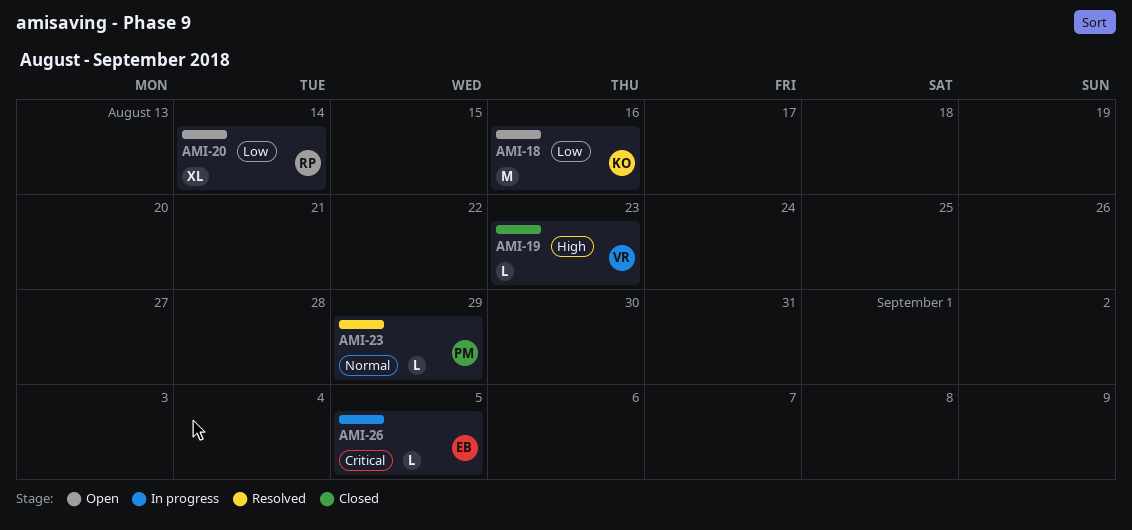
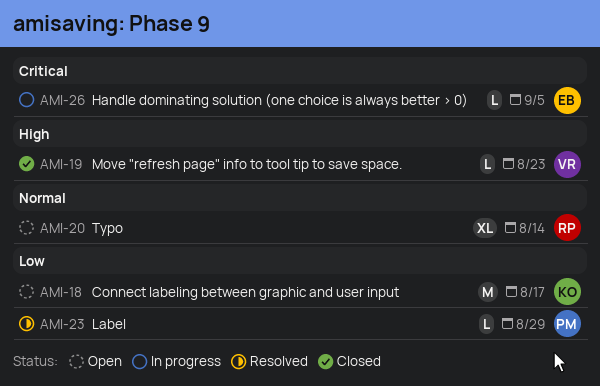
AMI-18, due: Aug 16 -> Aug 17
AMI-20, priority: Low -> Normal
AMI-23, priority: Normal -> Low

